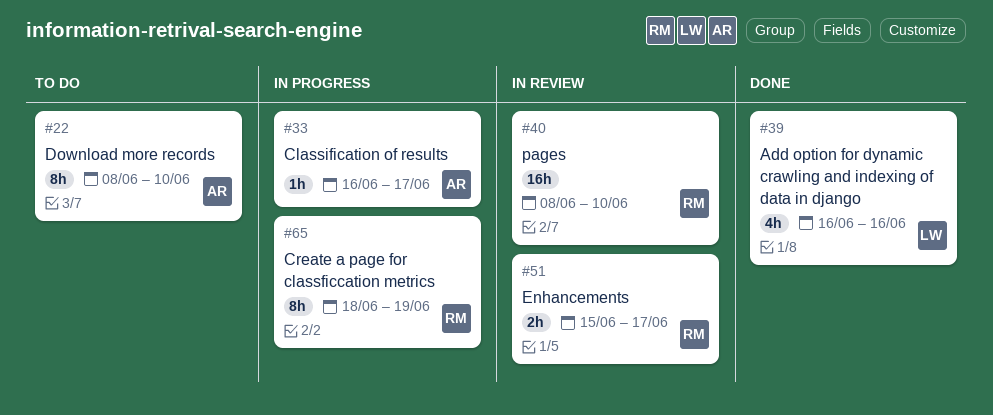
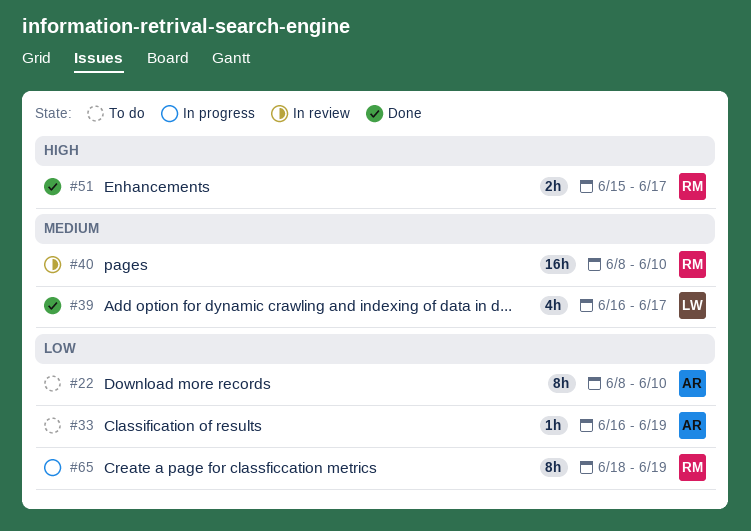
#33, status: In progress -> To do
#33, due: Jun 17 -> Jun 19
#39, due: Jun 16 -> Jun 17
#51, status: In review -> Done

